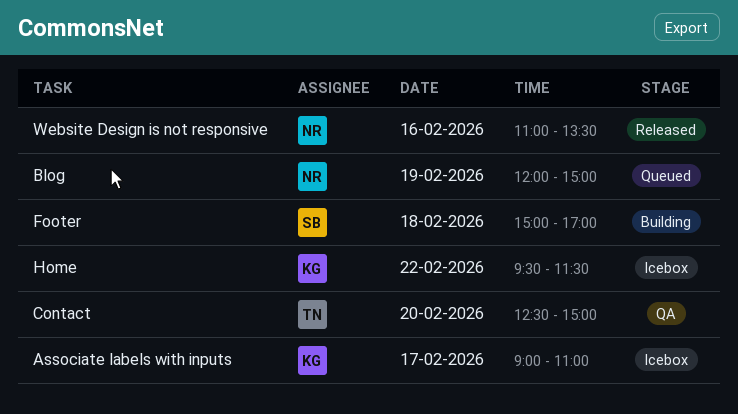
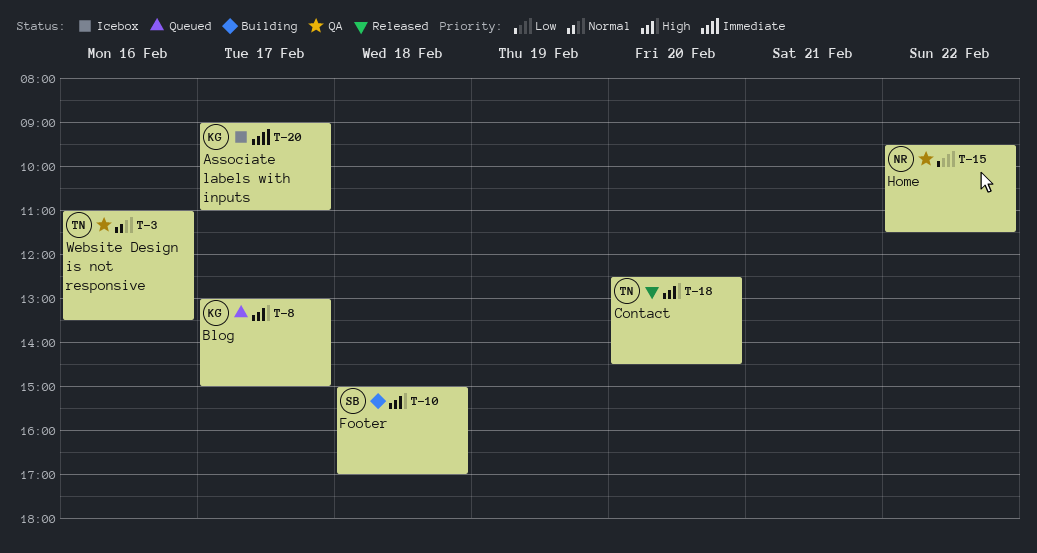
Blog, owner: NR -> KG
Blog, day: Feb 19 -> Feb 17
Blog, begins: 12:00 -> 13:00
Contact, status: QA -> Released
Contact, ends: 15:00 -> 14:30
Home, status: Icebox -> QA
Home, owner: KG -> NR
Website Design is not responsive, status: Released -> QA
Website Design is not responsive, owner: NR -> TN

